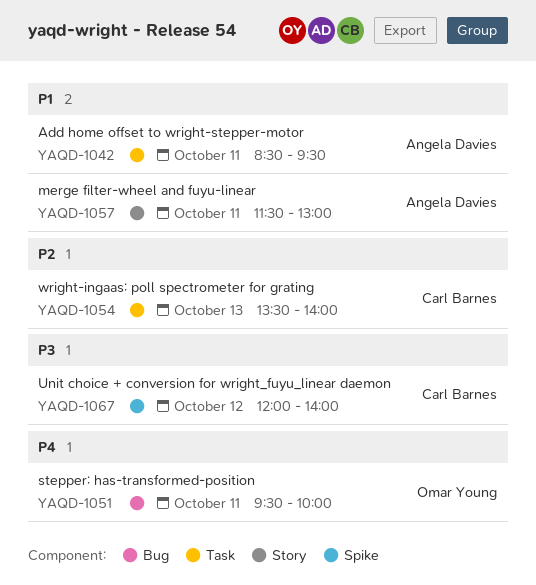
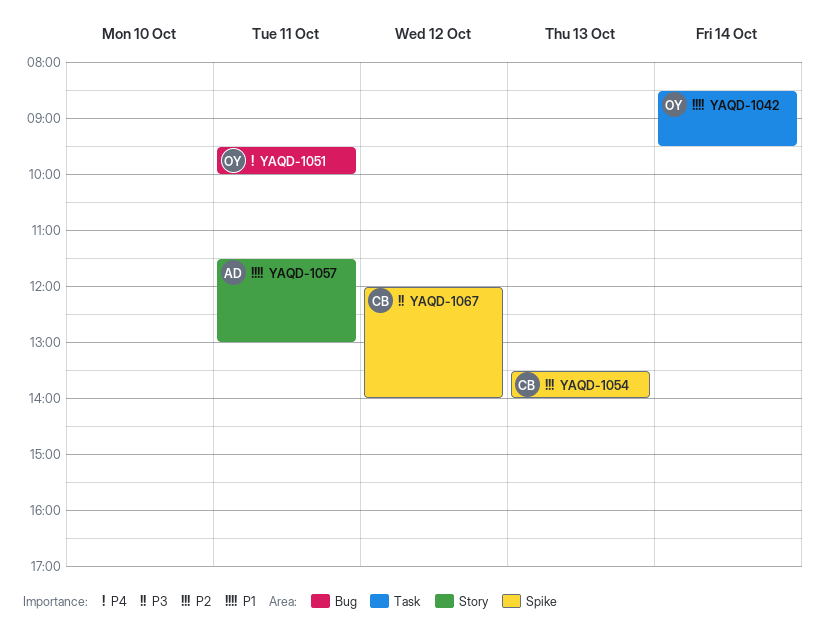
YAQD-1042, owner: Angela Davies -> Omar Young
YAQD-1042, day: Oct 11 -> Oct 14
YAQD-1054, label: Task -> Spike

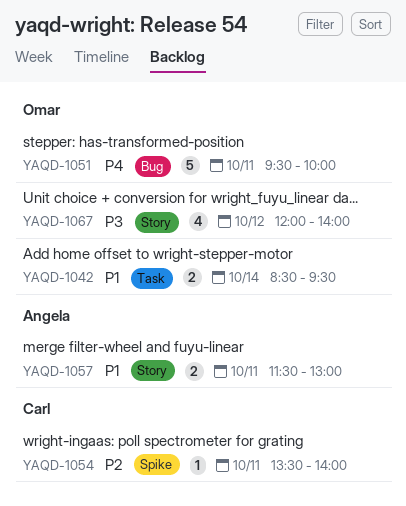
YAQD-1054, day: Oct 13 -> Oct 11
YAQD-1067, owner: Carl -> Omar
YAQD-1067, label: Spike -> Story

